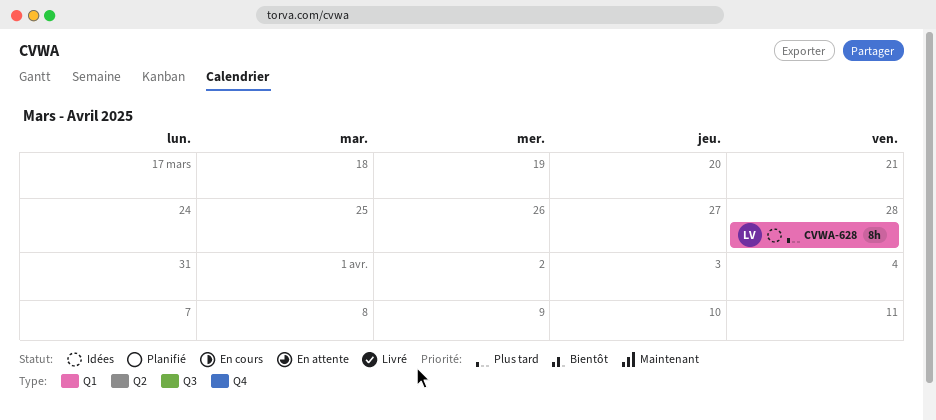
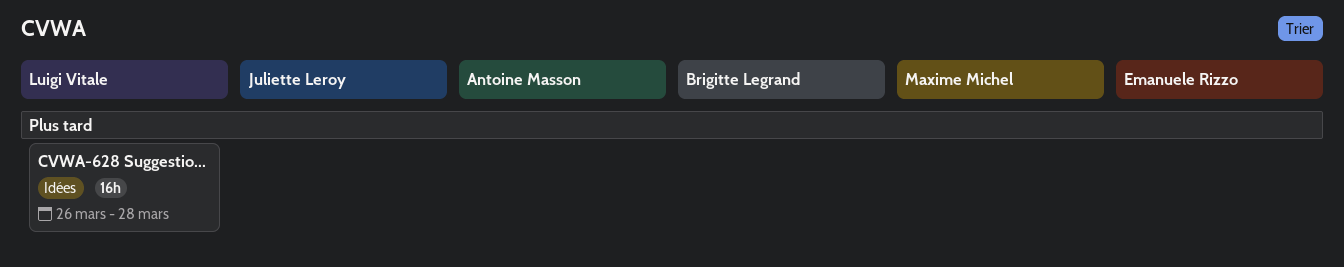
CVWA-628, estimate: 8h -> 16h
CVWA-628, start: Mar 28 -> Mar 26

